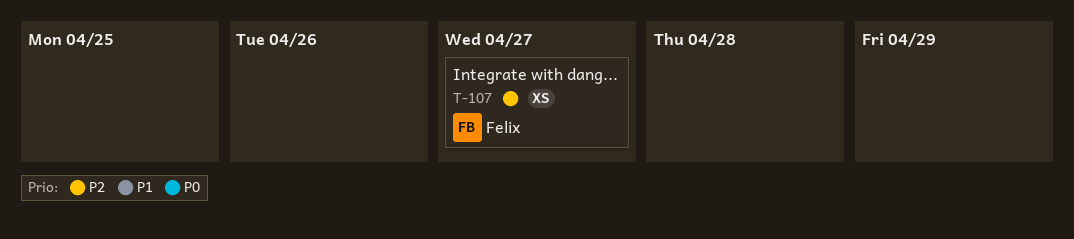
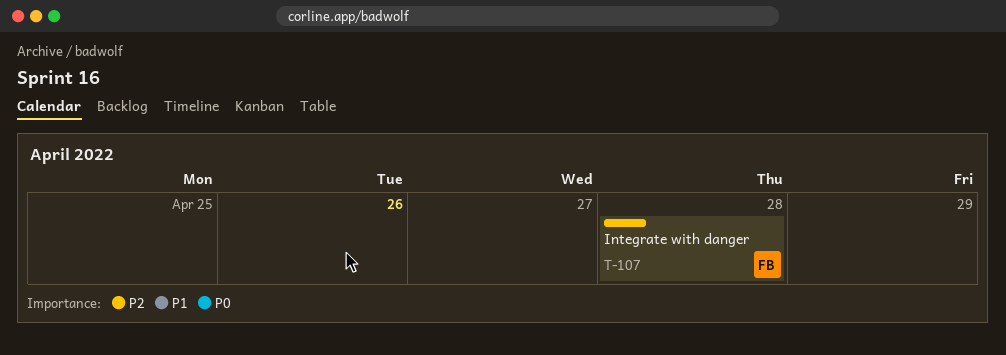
T-107, due: Apr 27 -> Apr 28

